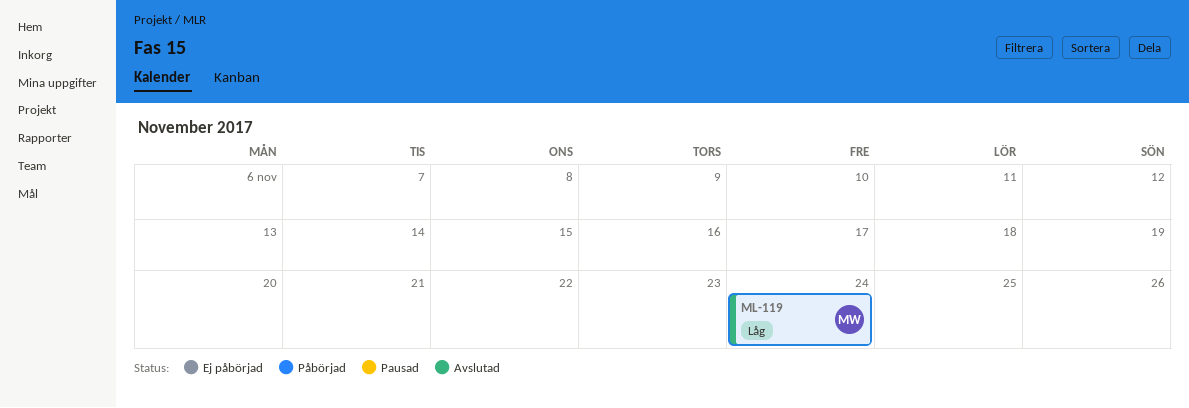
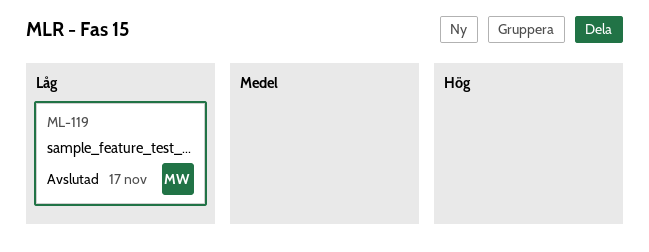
ML-119, due: Nov 24 -> Nov 17

